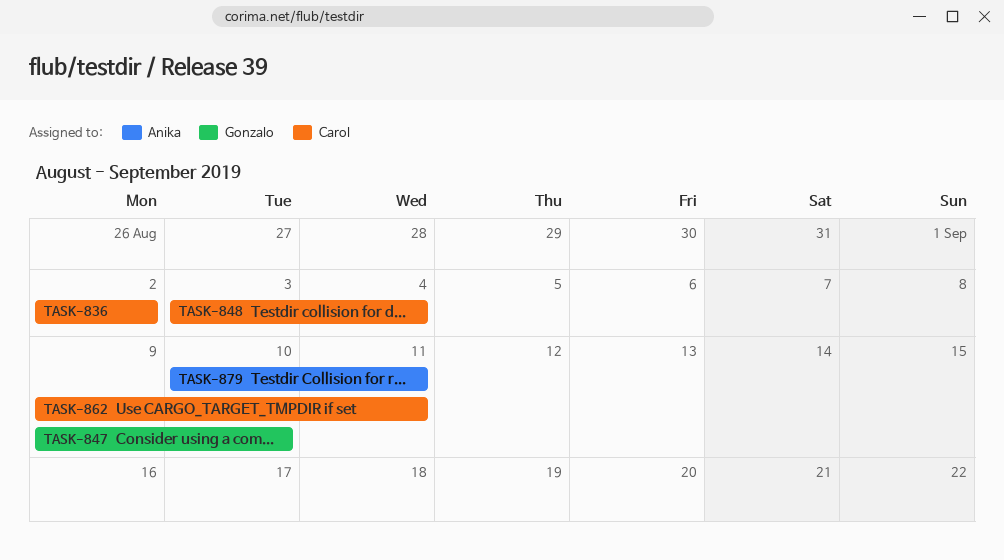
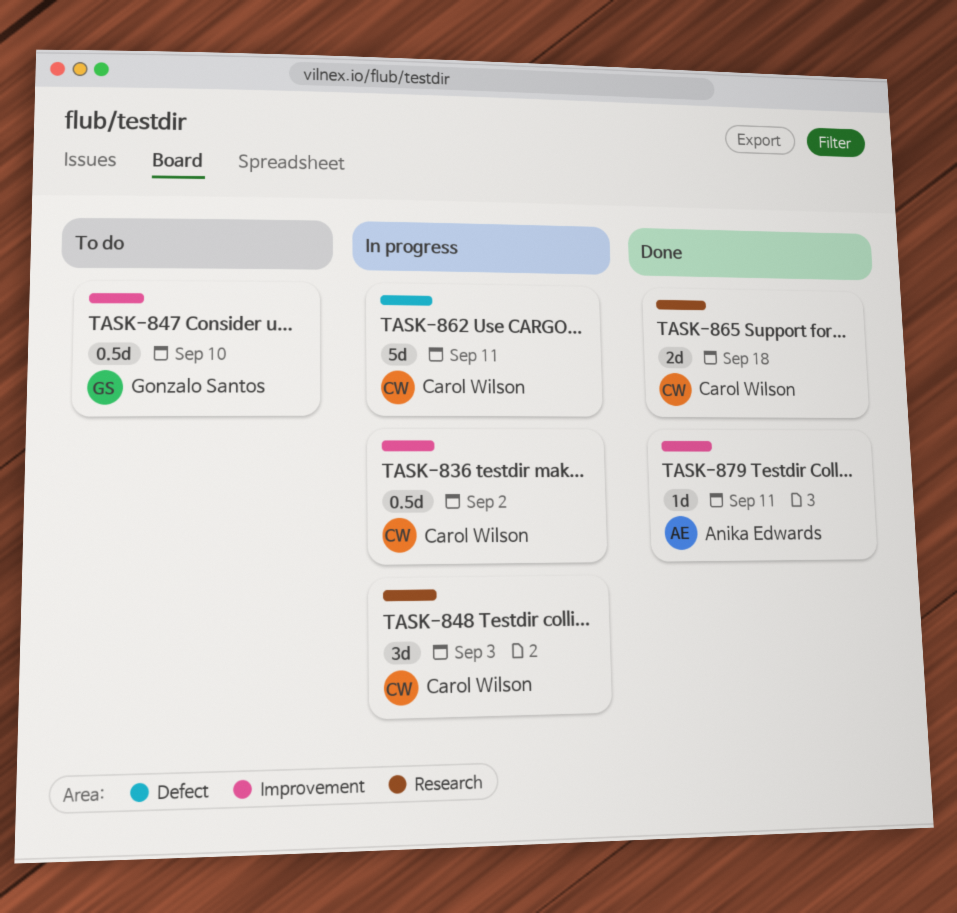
TASK-848, due: Sep 4 -> Sep 3
TASK-865: none -> present

